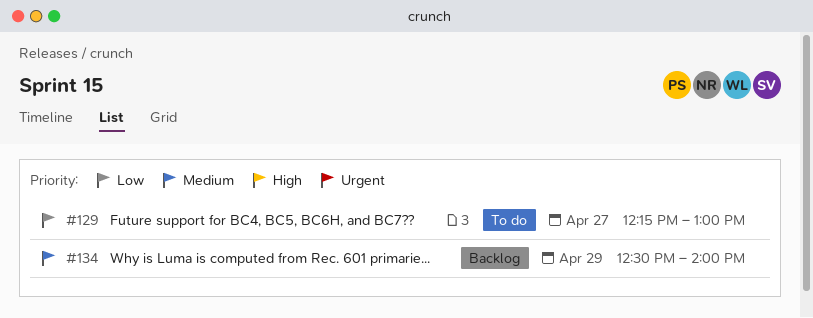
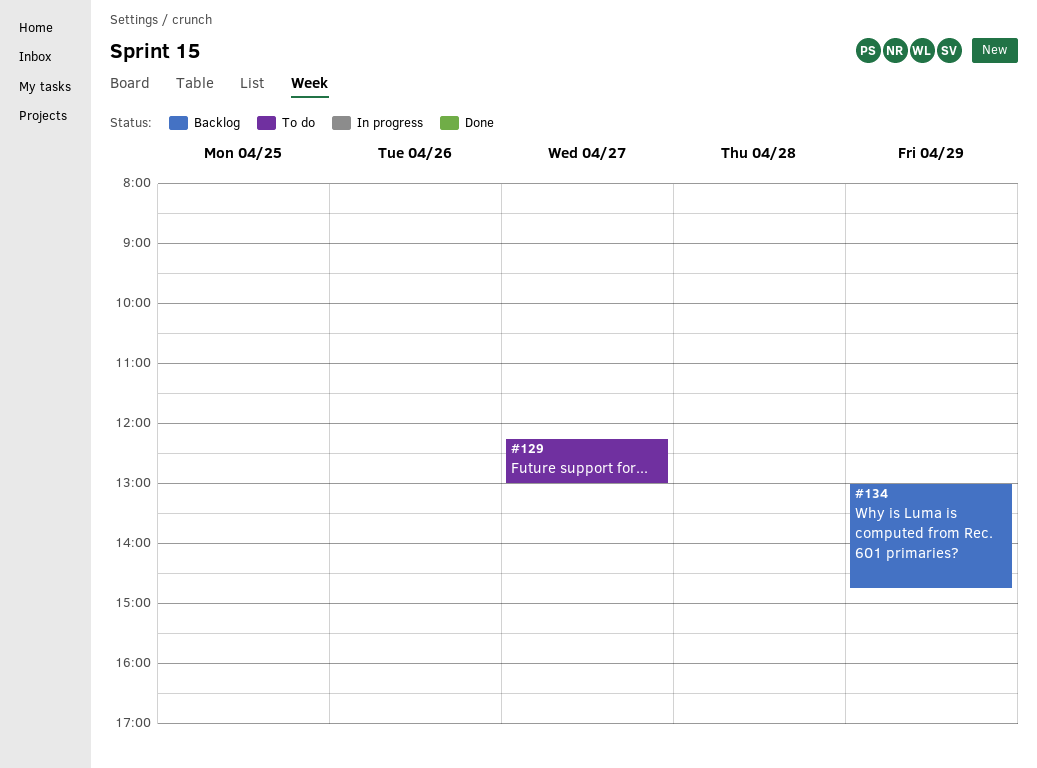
#134, begins: 12:30 -> 13:00
#134, ends: 14:00 -> 14:45

